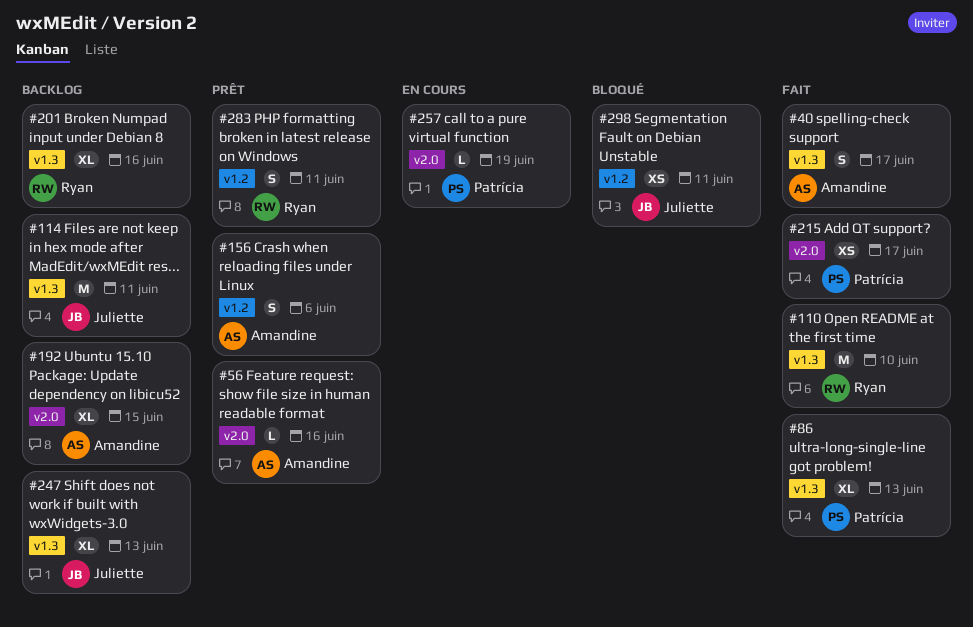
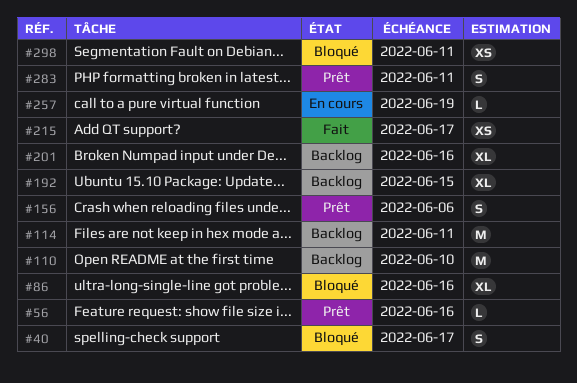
#40, status: Fait -> Bloqué
#86, status: Fait -> Bloqué
#86, due: Jun 13 -> Jun 16
#110, status: Fait -> Backlog
#247: present -> none

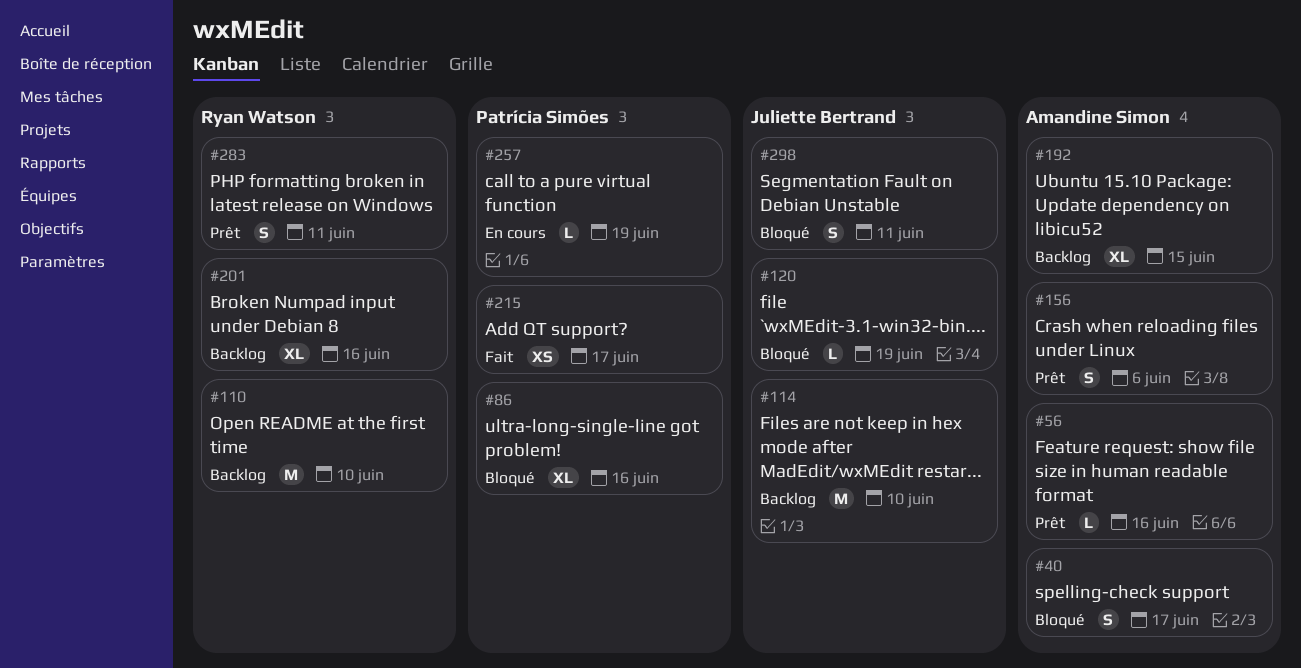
#114, due: Jun 11 -> Jun 10
#120: none -> present
#298, estimate: XS -> S

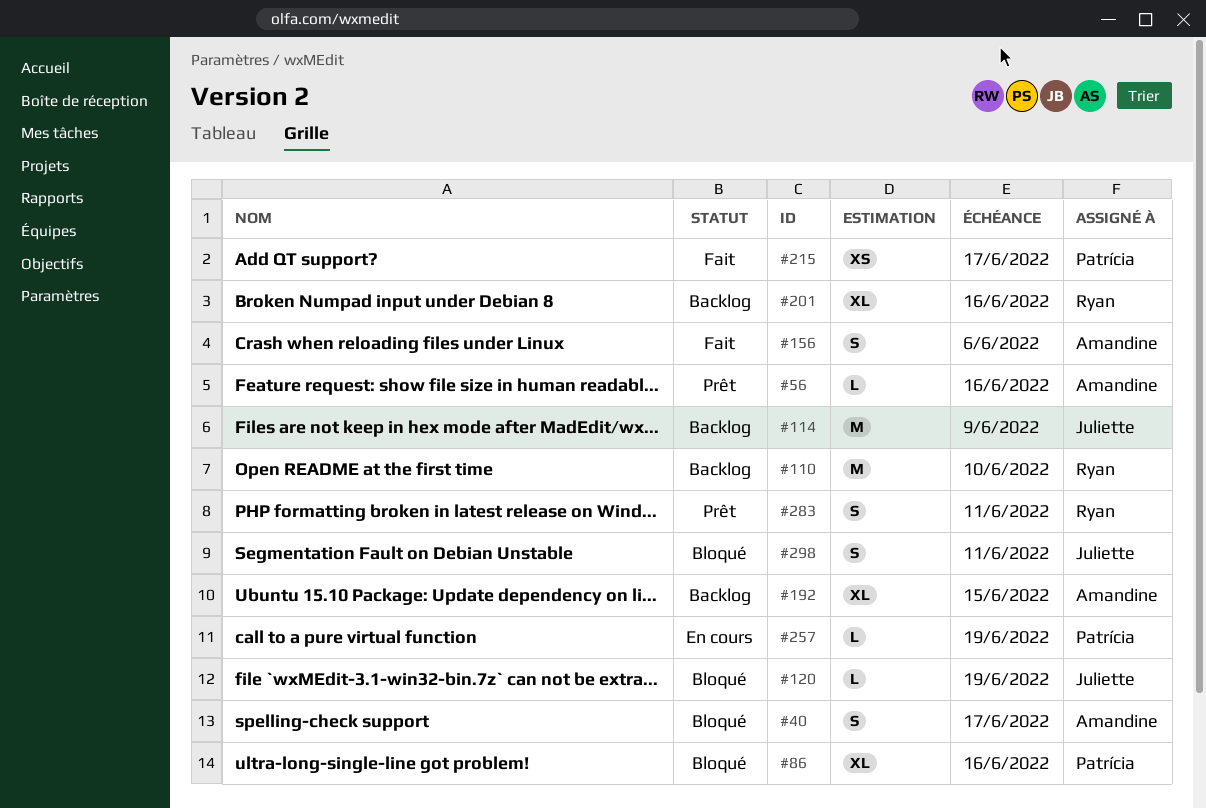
#114, due: Jun 10 -> Jun 9
#156, status: Prêt -> Fait

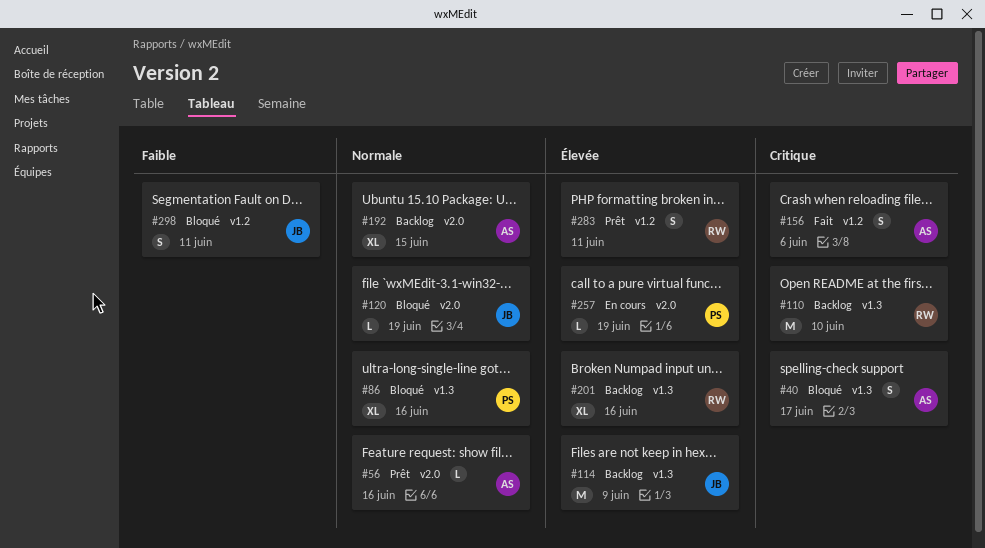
#215: present -> none

